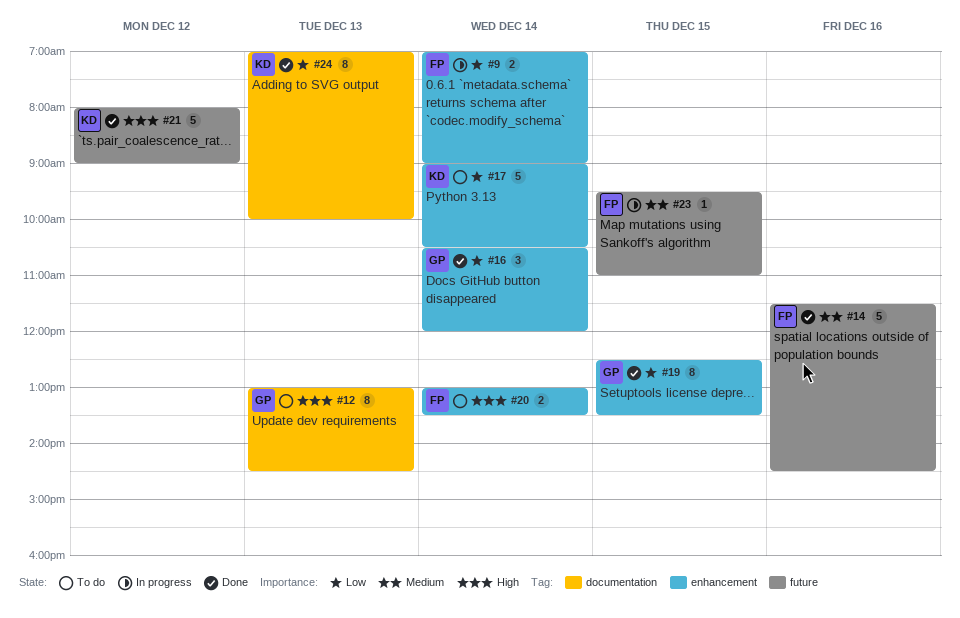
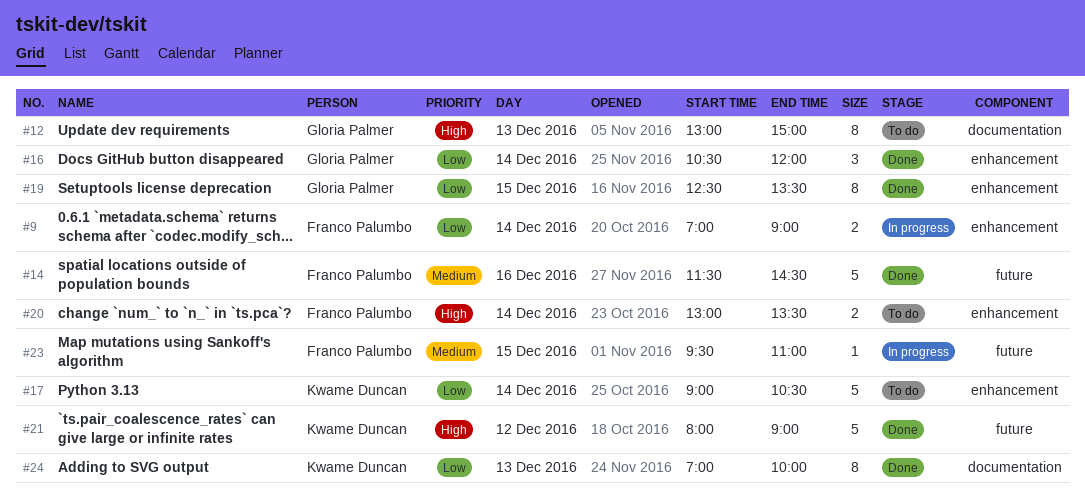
#12, ends: 14:30 -> 15:00

